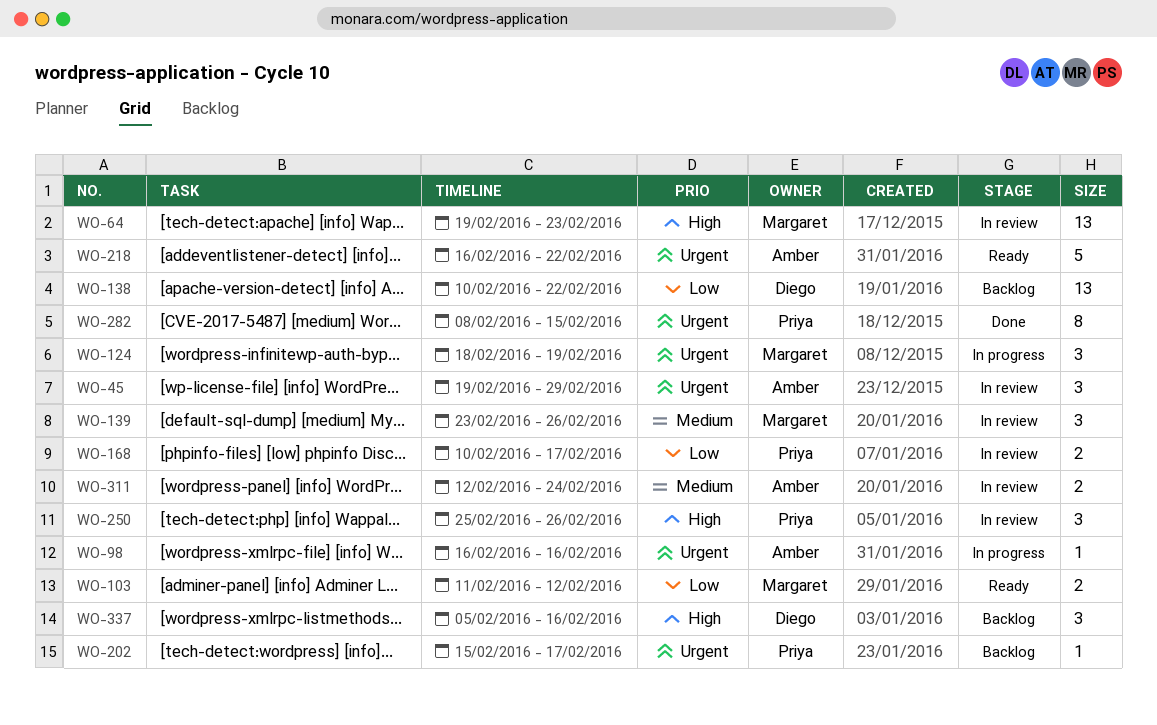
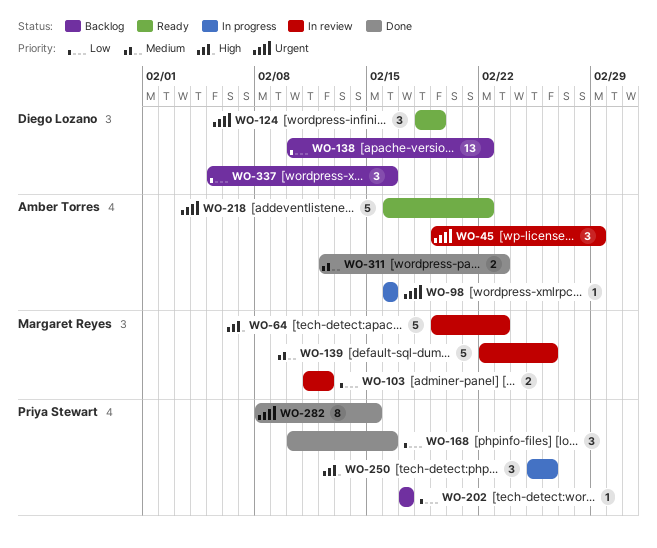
WO-64, estimate: 13 -> 5
WO-103, status: Ready -> In review
WO-124, status: In progress -> Ready
WO-124, owner: Margaret Reyes -> Diego Lozano
WO-139, estimate: 3 -> 5
WO-139, start: Feb 23 -> Feb 22
WO-168, status: In review -> Done
WO-168, estimate: 2 -> 3
WO-168, due: Feb 17 -> Feb 16
WO-202, priority: Urgent -> Low
WO-202, start: Feb 15 -> Feb 17
WO-250, status: In review -> In progress
WO-311, status: In review -> Done
WO-311, due: Feb 24 -> Feb 23
WO-337, priority: High -> Low

